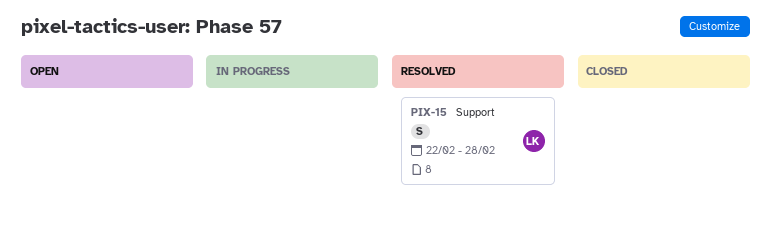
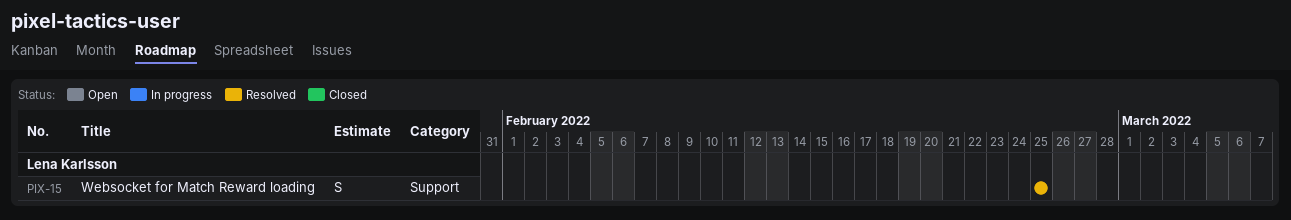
PIX-15, start: Feb 22 -> Feb 25
PIX-15, due: Feb 28 -> Feb 25

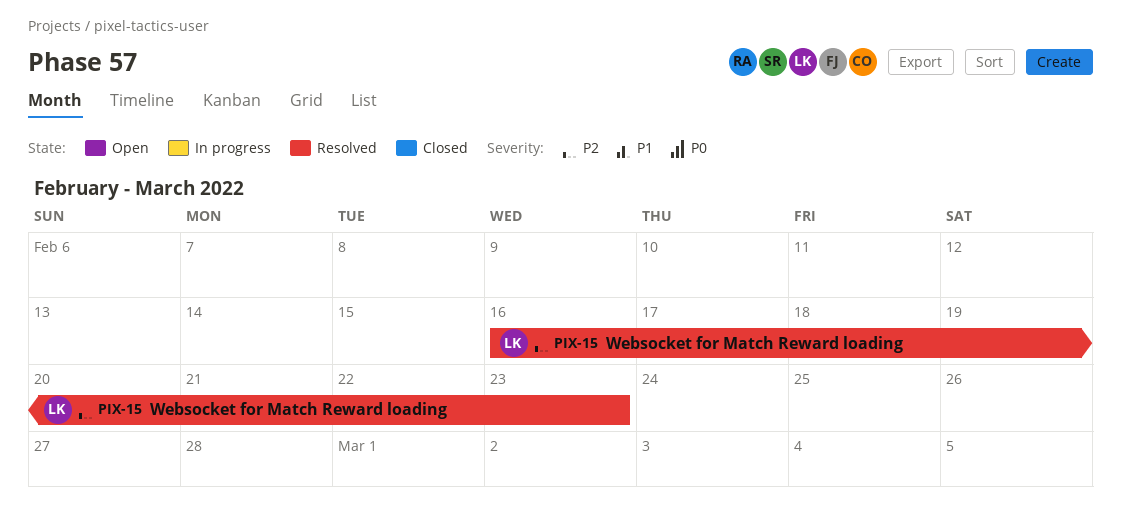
PIX-15, start: Feb 25 -> Feb 16
PIX-15, due: Feb 25 -> Feb 23

